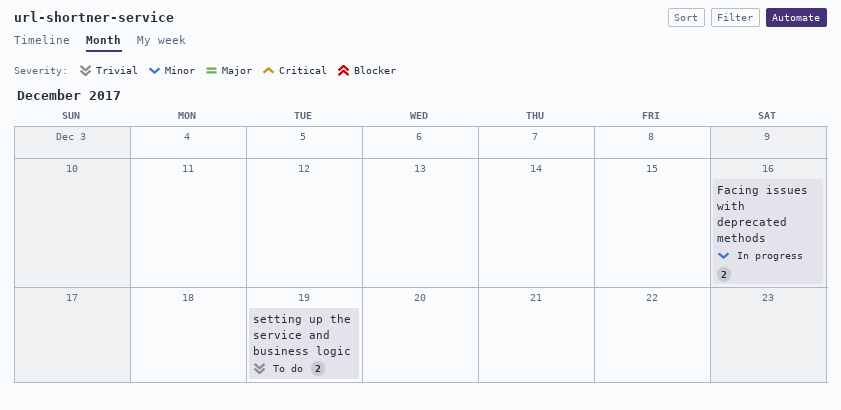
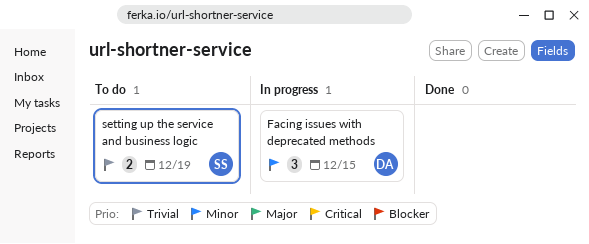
Facing issues with deprecated methods, estimate: 2 -> 3
Facing issues with deprecated methods, due: Dec 16 -> Dec 15

